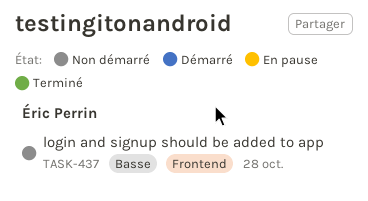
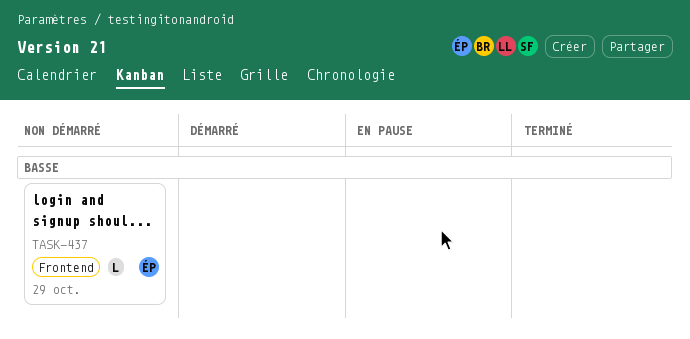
TASK-437, due: Oct 28 -> Oct 29

